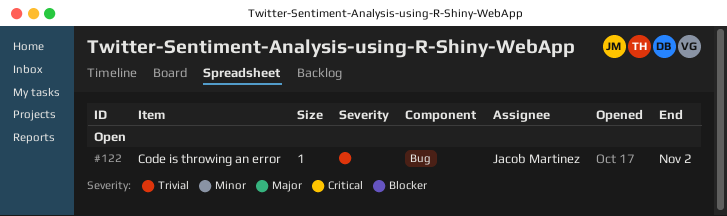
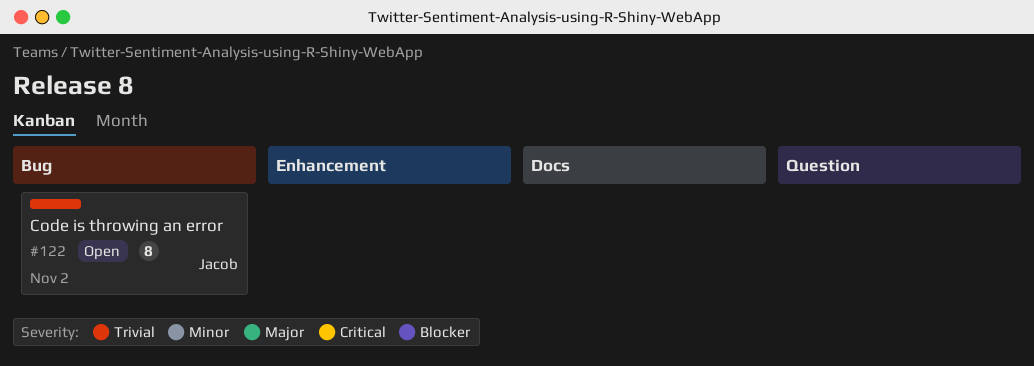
#122, estimate: 1 -> 8

